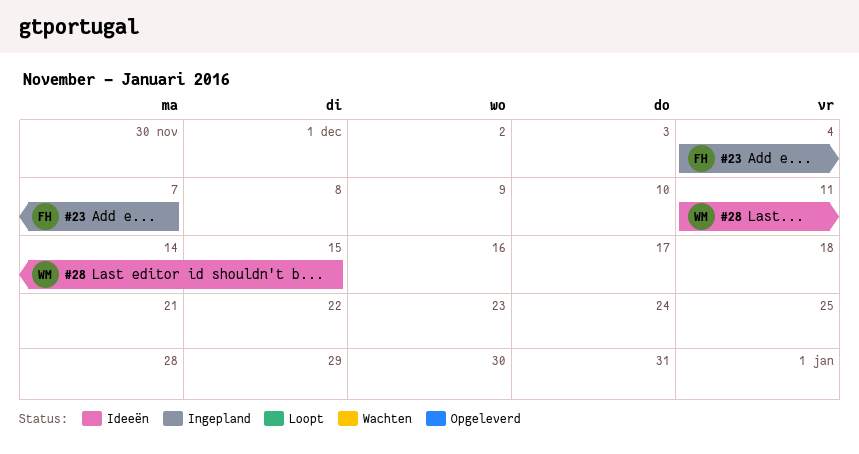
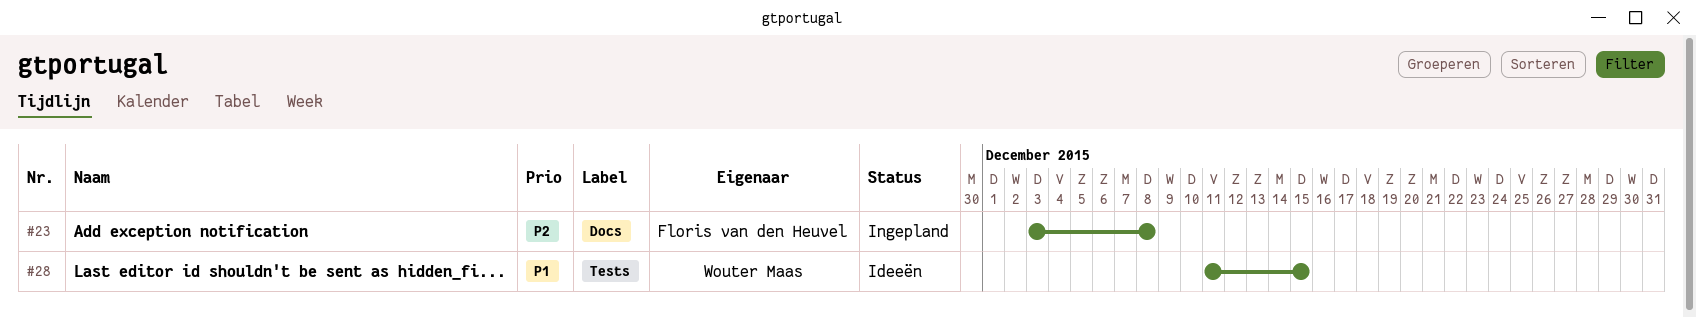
#23, start: Dec 4 -> Dec 3
#23, due: Dec 7 -> Dec 8

